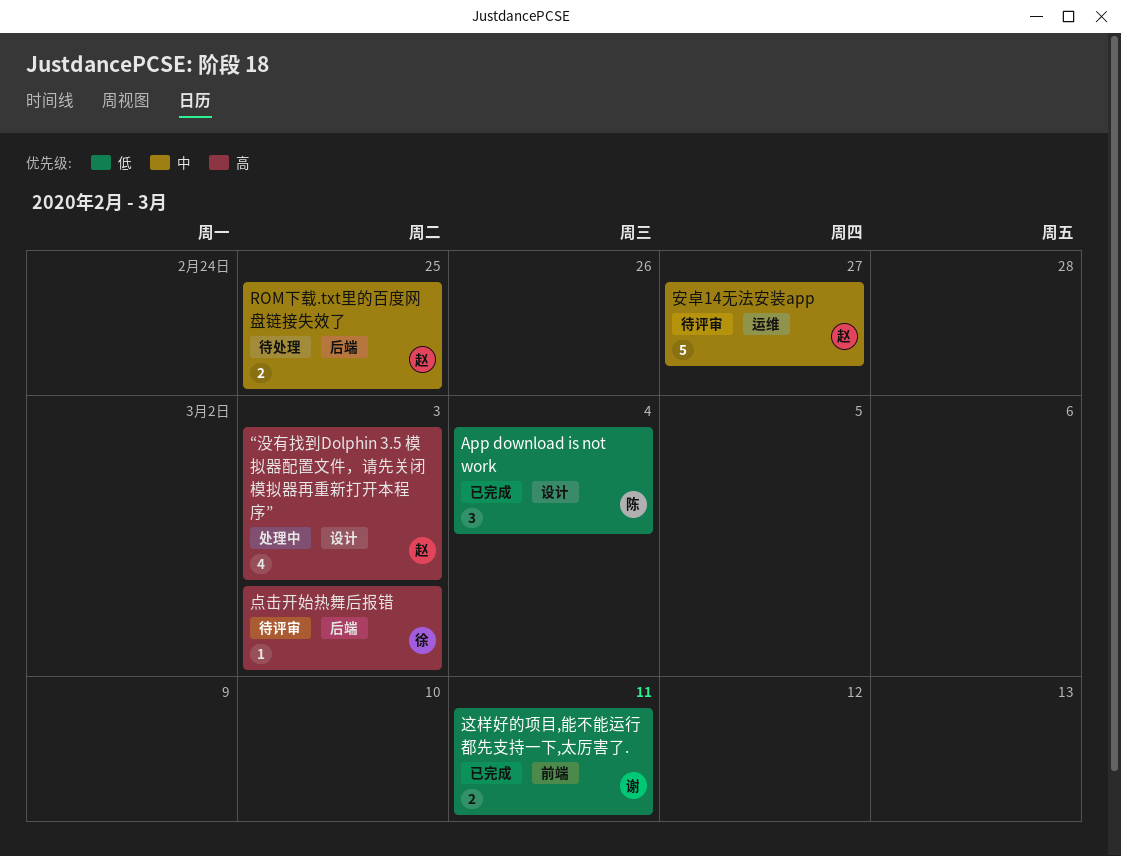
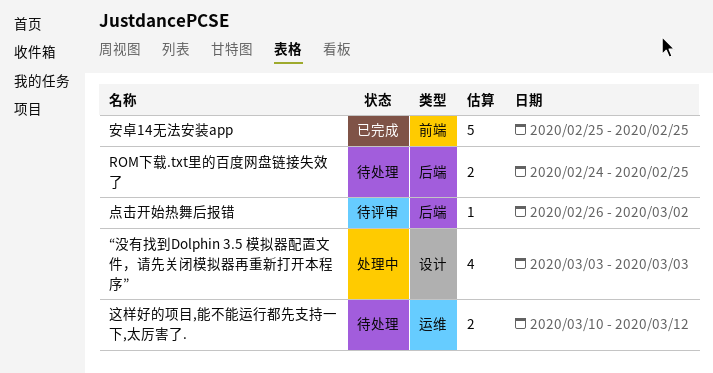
App download is not work: present -> none
安卓14无法安装app, status: 待评审 -> 已完成
安卓14无法安装app, label: 运维 -> 前端
安卓14无法安装app, due: Feb 27 -> Feb 25
点击开始热舞后报错, due: Mar 3 -> Mar 2
这样好的项目,能不能运行都先支持一下,太厉害了., status: 已完成 -> 待处理
这样好的项目,能不能运行都先支持一下,太厉害了., label: 前端 -> 运维
这样好的项目,能不能运行都先支持一下,太厉害了., due: Mar 11 -> Mar 12

